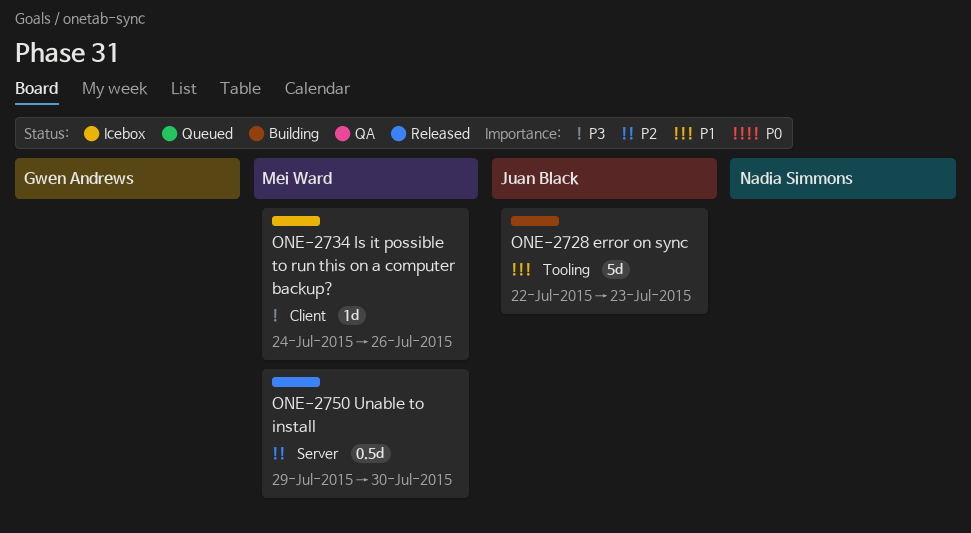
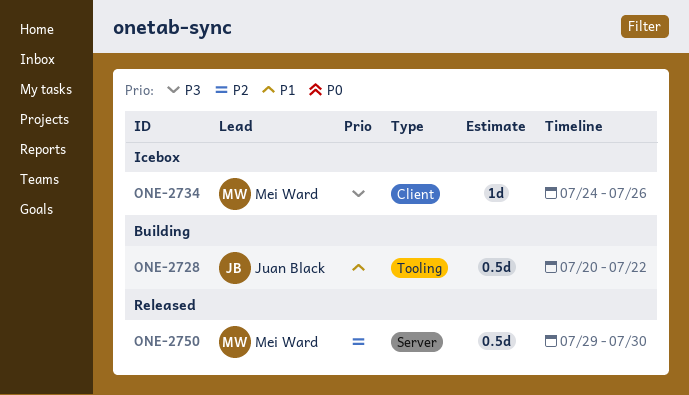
ONE-2728, estimate: 5d -> 0.5d
ONE-2728, start: Jul 22 -> Jul 20
ONE-2728, due: Jul 23 -> Jul 22

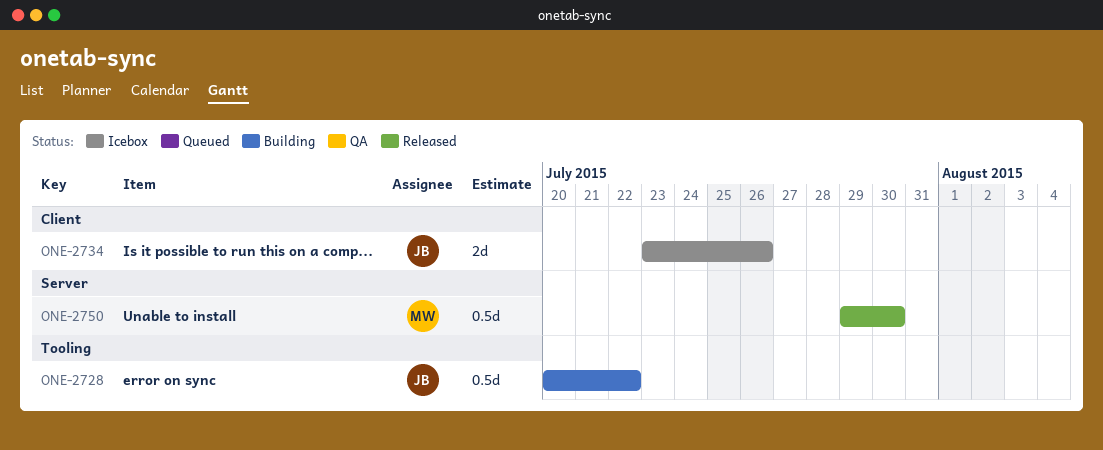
ONE-2734, owner: Mei Ward -> Juan Black
ONE-2734, estimate: 1d -> 2d
ONE-2734, start: Jul 24 -> Jul 23

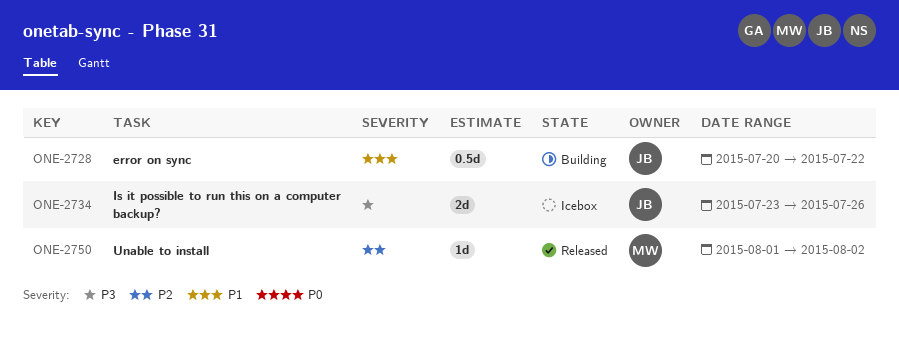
ONE-2750, estimate: 0.5d -> 1d
ONE-2750, start: Jul 29 -> Aug 1
ONE-2750, due: Jul 30 -> Aug 2

